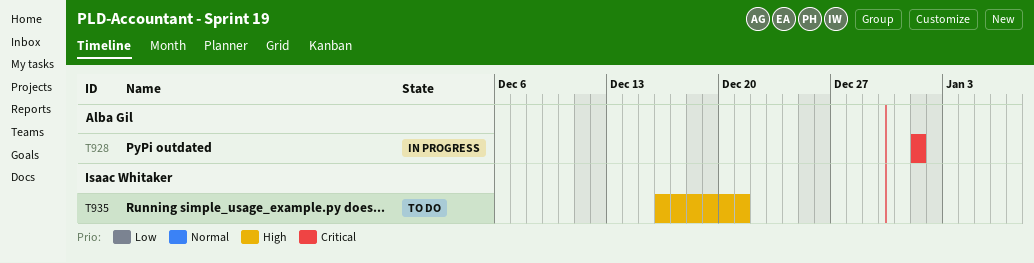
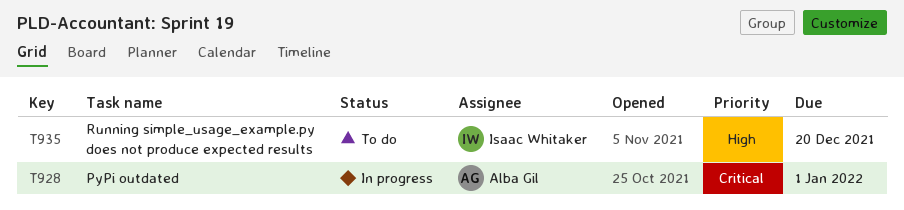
T935, due: Dec 21 -> Dec 20

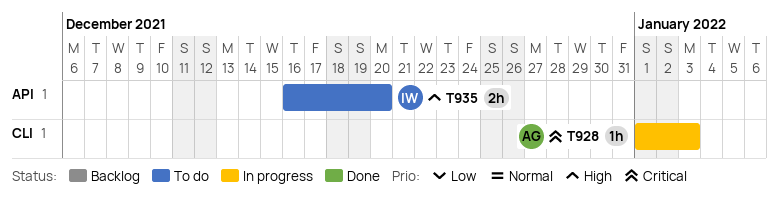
T928, due: Jan 1 -> Jan 3

